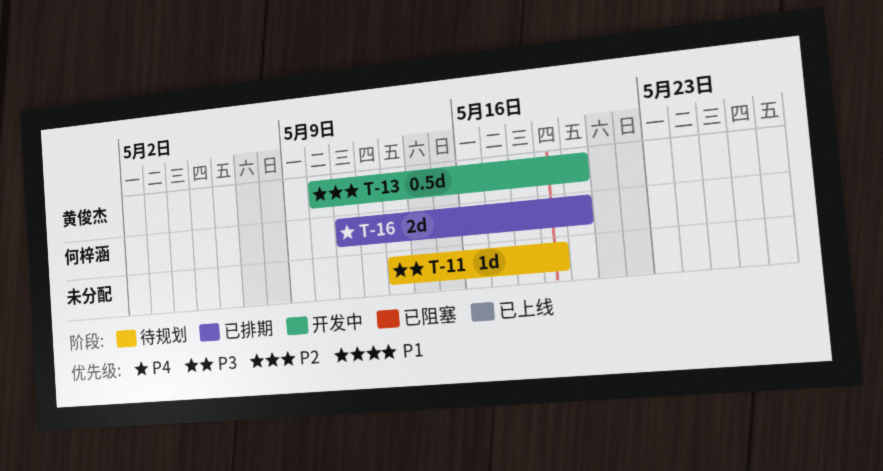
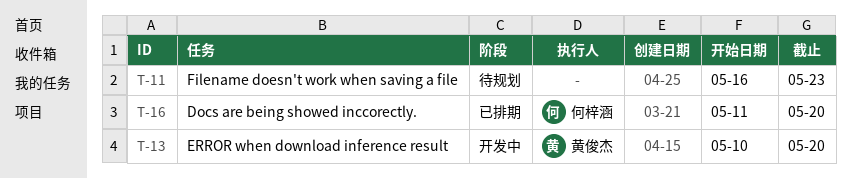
T-11, start: May 13 -> May 16
T-11, due: May 19 -> May 23

